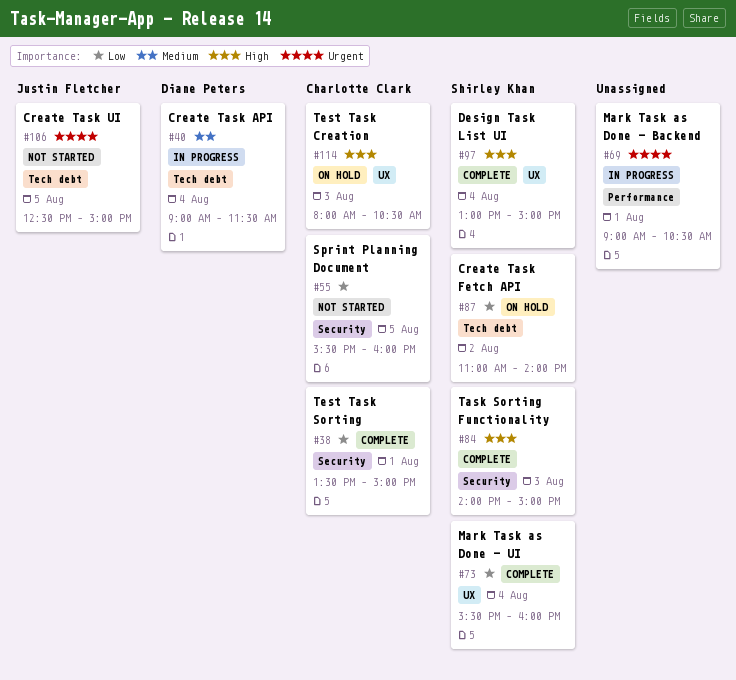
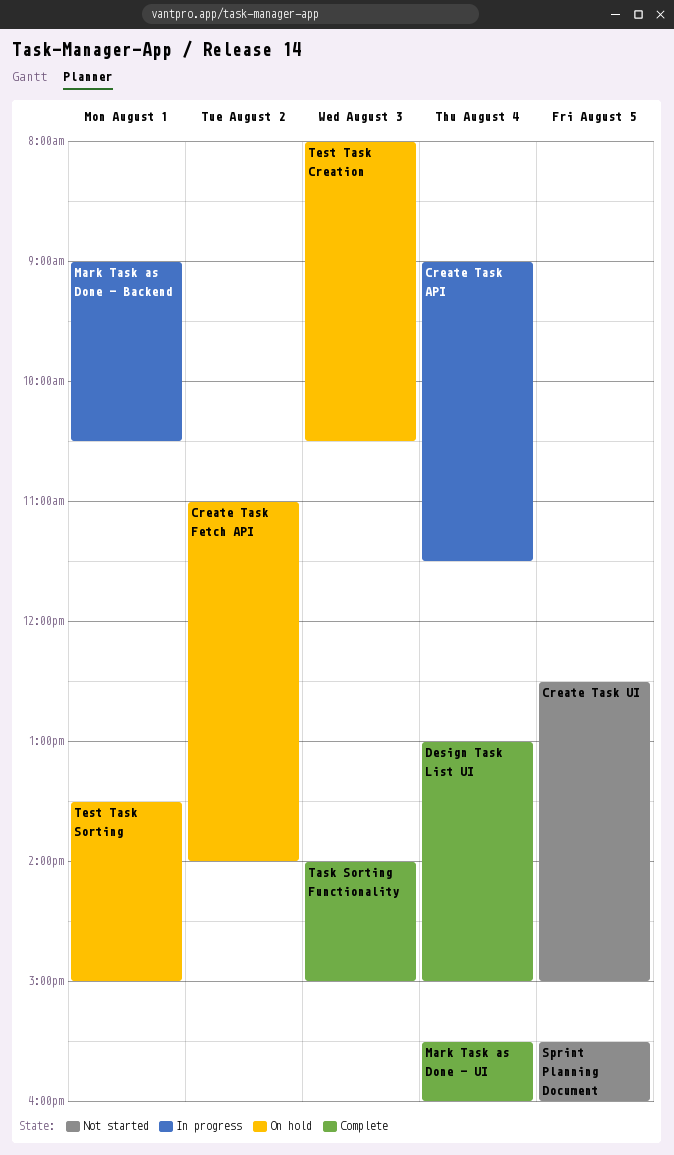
Test Task Sorting, status: Complete -> On hold

